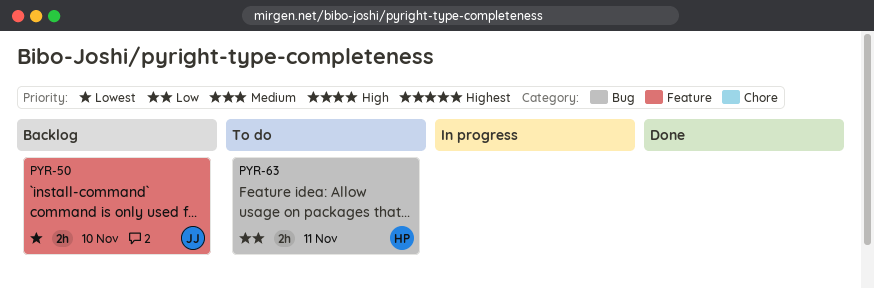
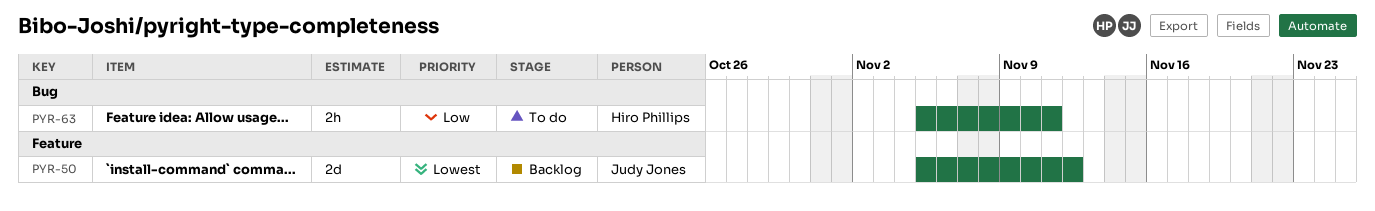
PYR-50, estimate: 2h -> 2d
PYR-50, due: Nov 10 -> Nov 12

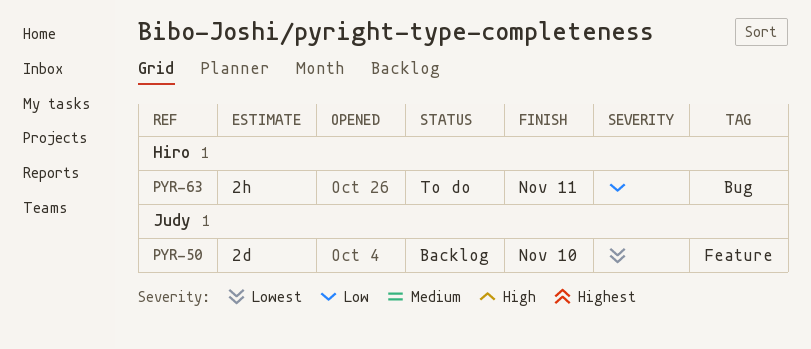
PYR-50, due: Nov 12 -> Nov 10

